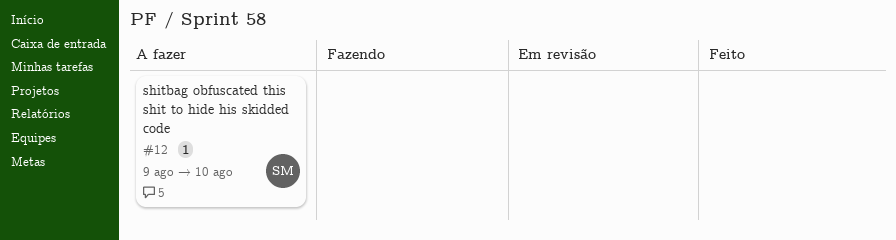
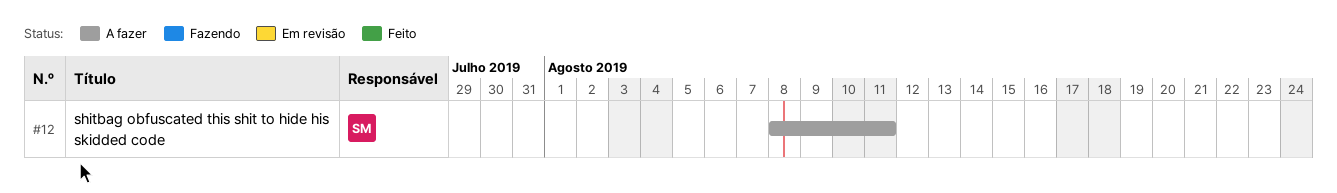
#12, start: Aug 9 -> Aug 8
#12, due: Aug 10 -> Aug 11

